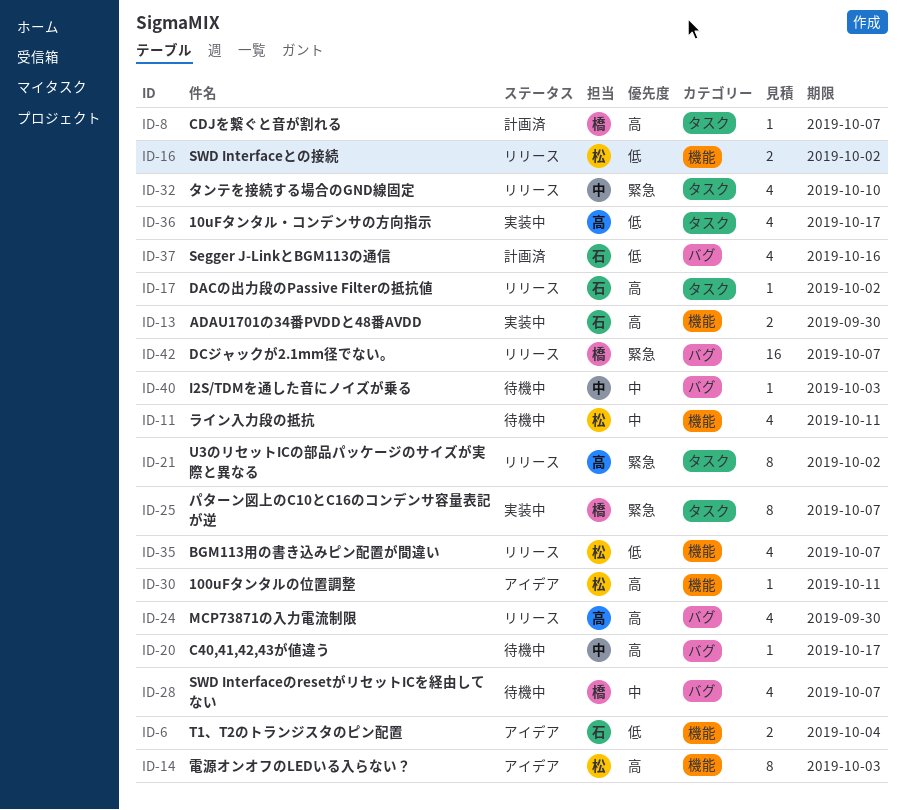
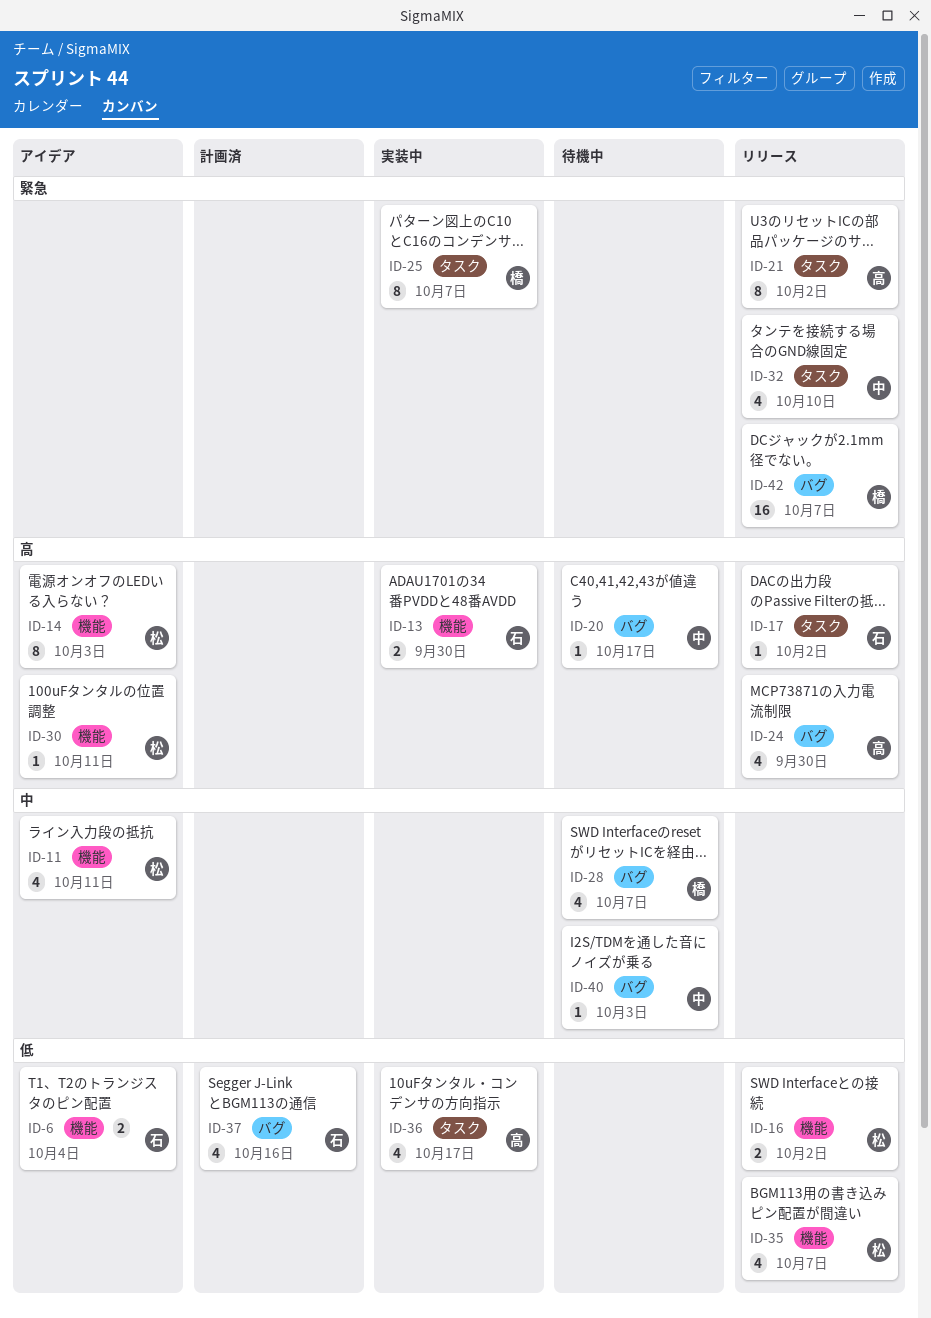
ID-8: present -> none
ID-11, status: 待機中 -> アイデア

